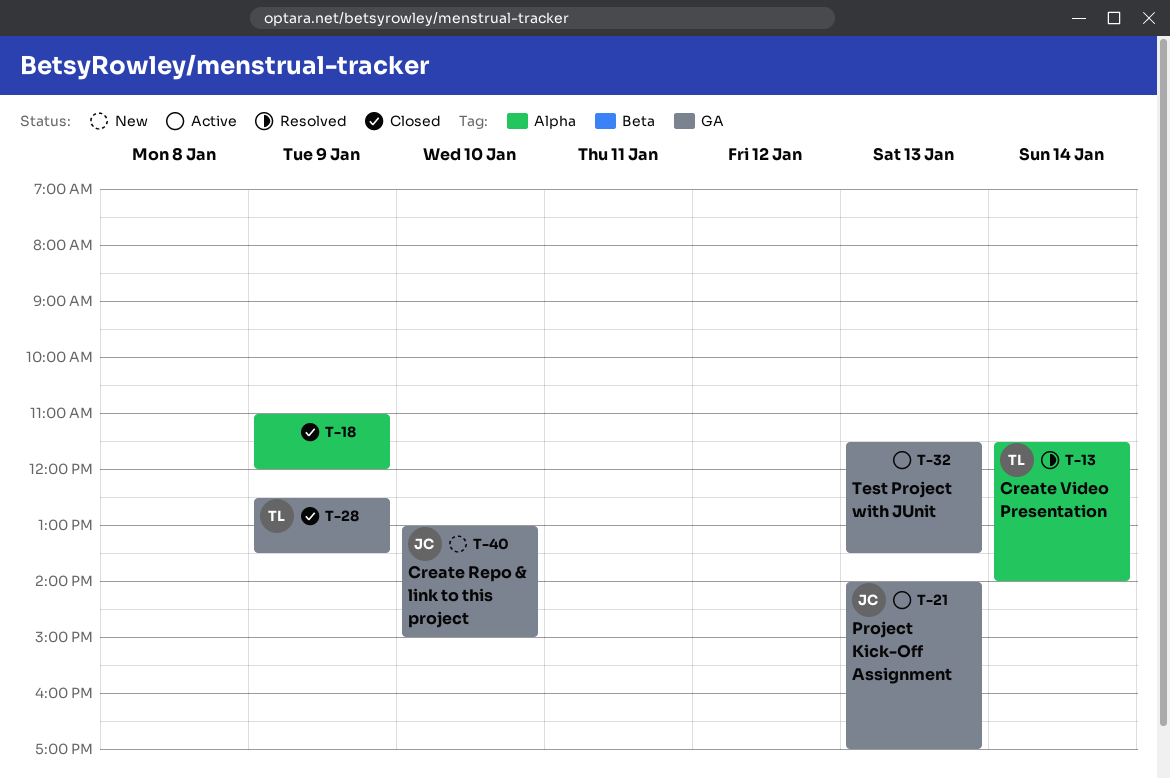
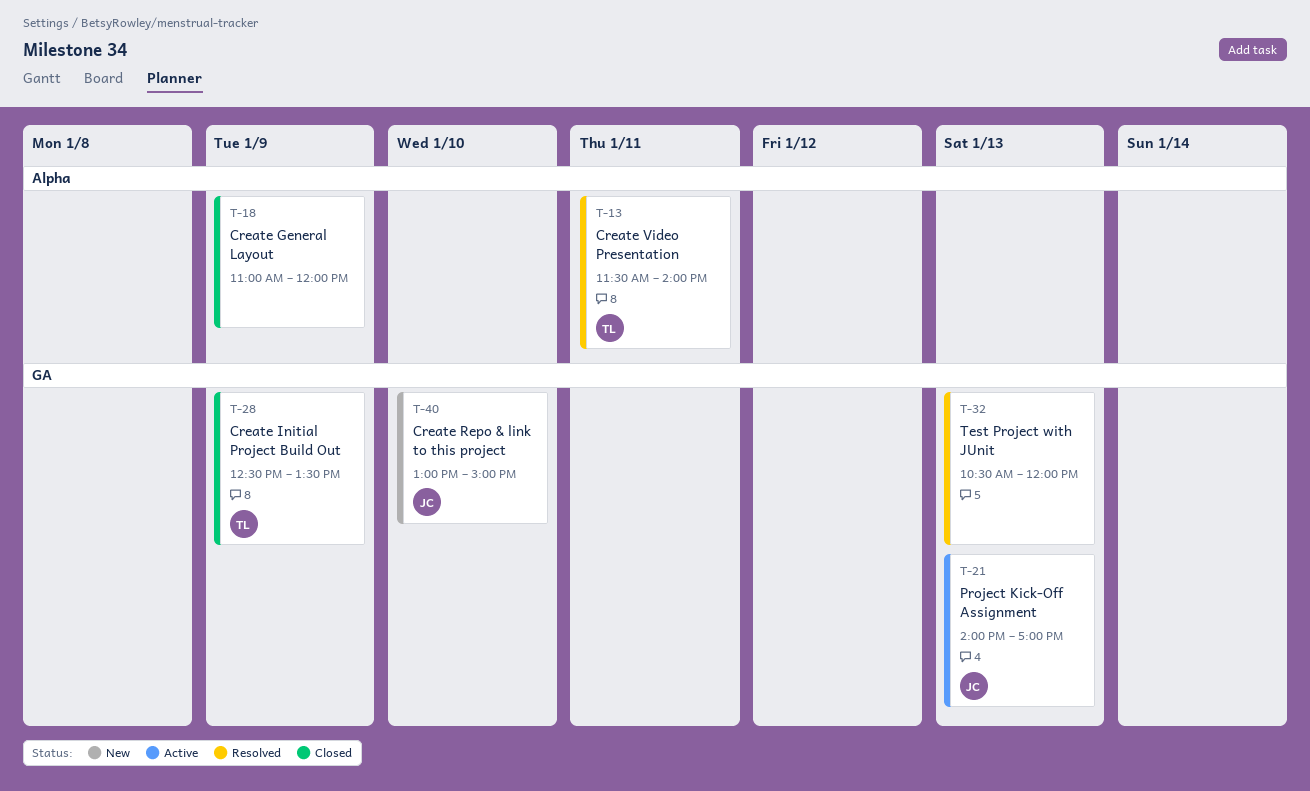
T-13, day: Jan 14 -> Jan 11
T-32, status: Active -> Resolved
T-32, begins: 11:30 -> 10:30
T-32, ends: 13:30 -> 12:00

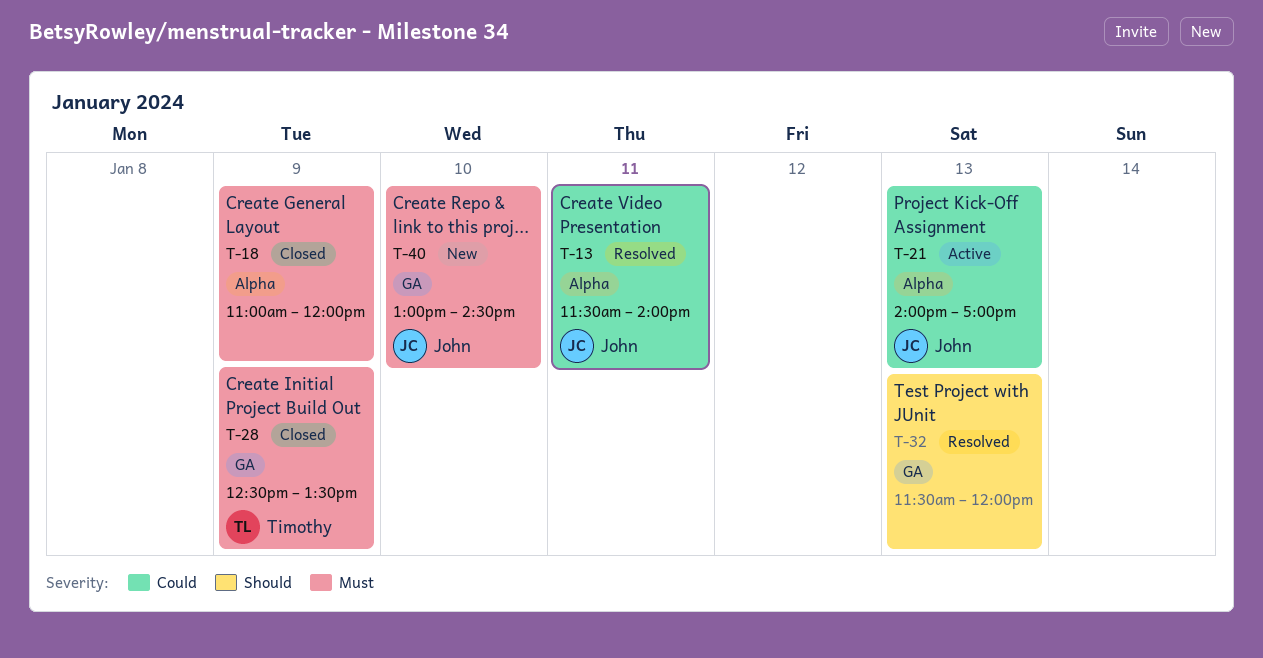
T-13, owner: Timothy -> John
T-21, label: GA -> Alpha
T-32, begins: 10:30 -> 11:30
T-40, ends: 15:00 -> 14:30

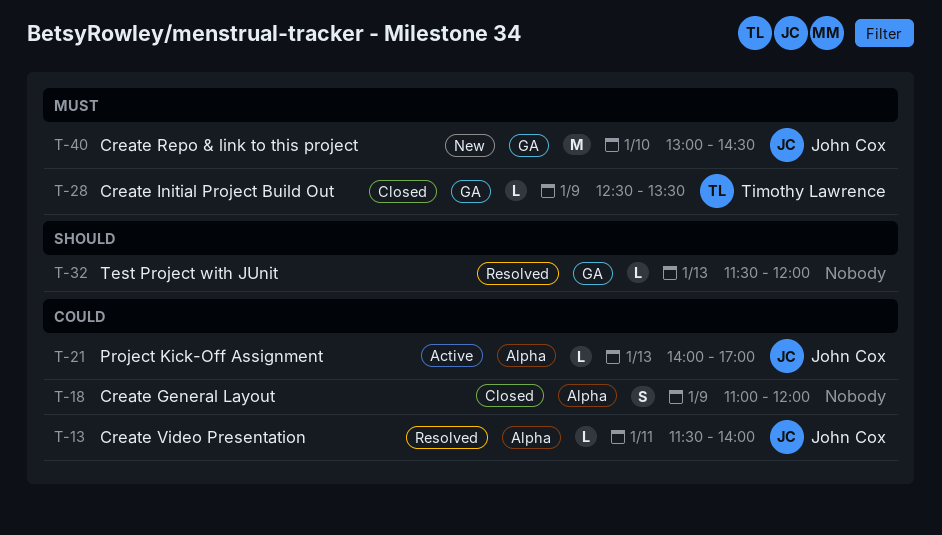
T-18, priority: Must -> Could

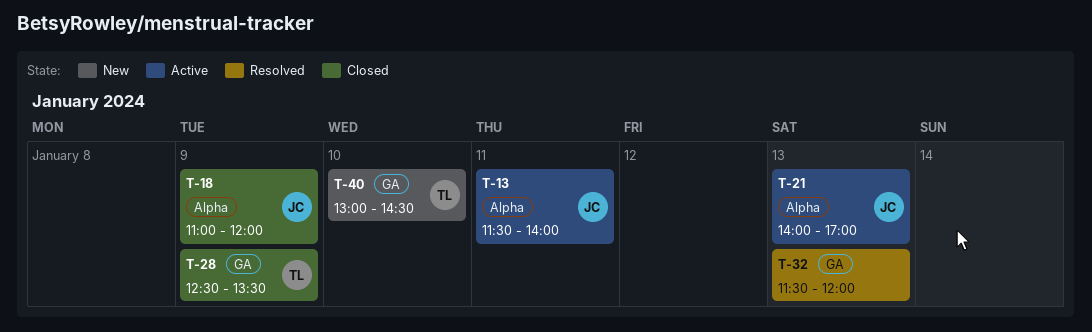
T-13, status: Resolved -> Active
T-18, owner: none -> John Cox
T-40, owner: John Cox -> Timothy Lawrence

